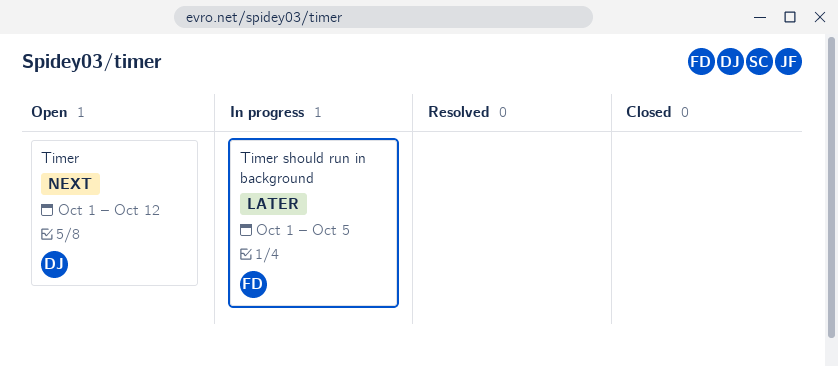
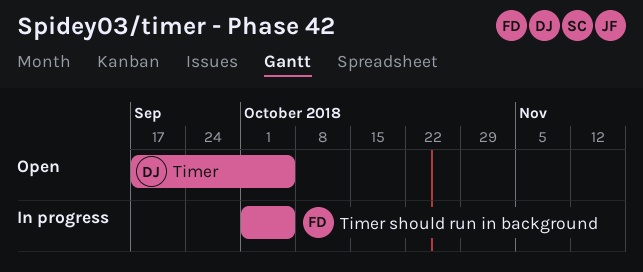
Timer, start: Oct 1 -> Sep 17
Timer, due: Oct 12 -> Oct 5

